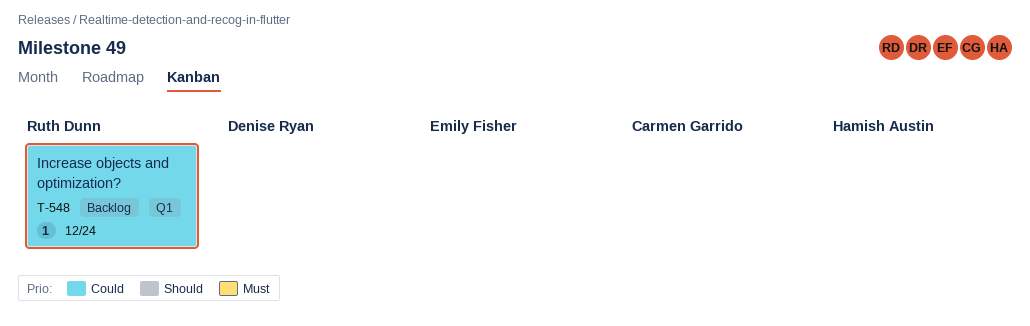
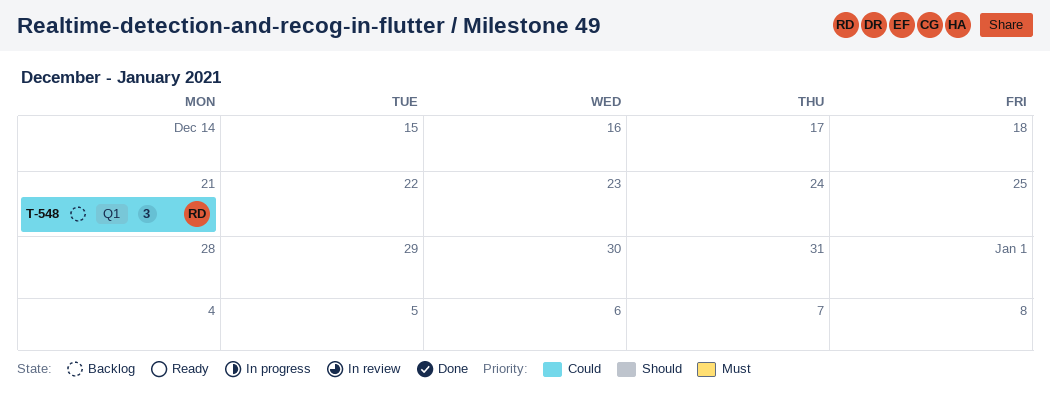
T-548, estimate: 1 -> 3
T-548, due: Dec 24 -> Dec 21

